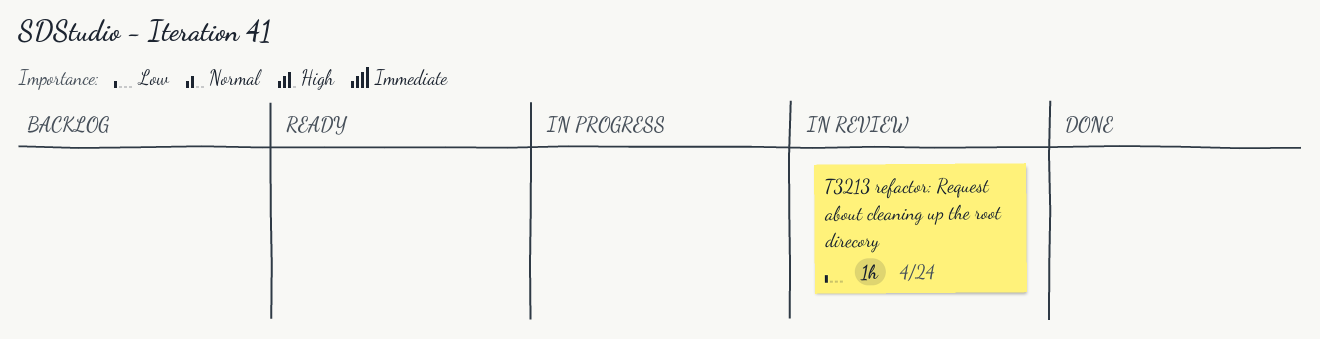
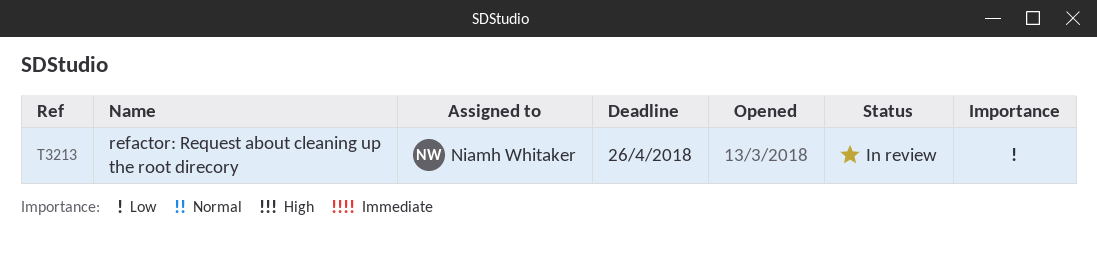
T3213, due: Apr 24 -> Apr 26

